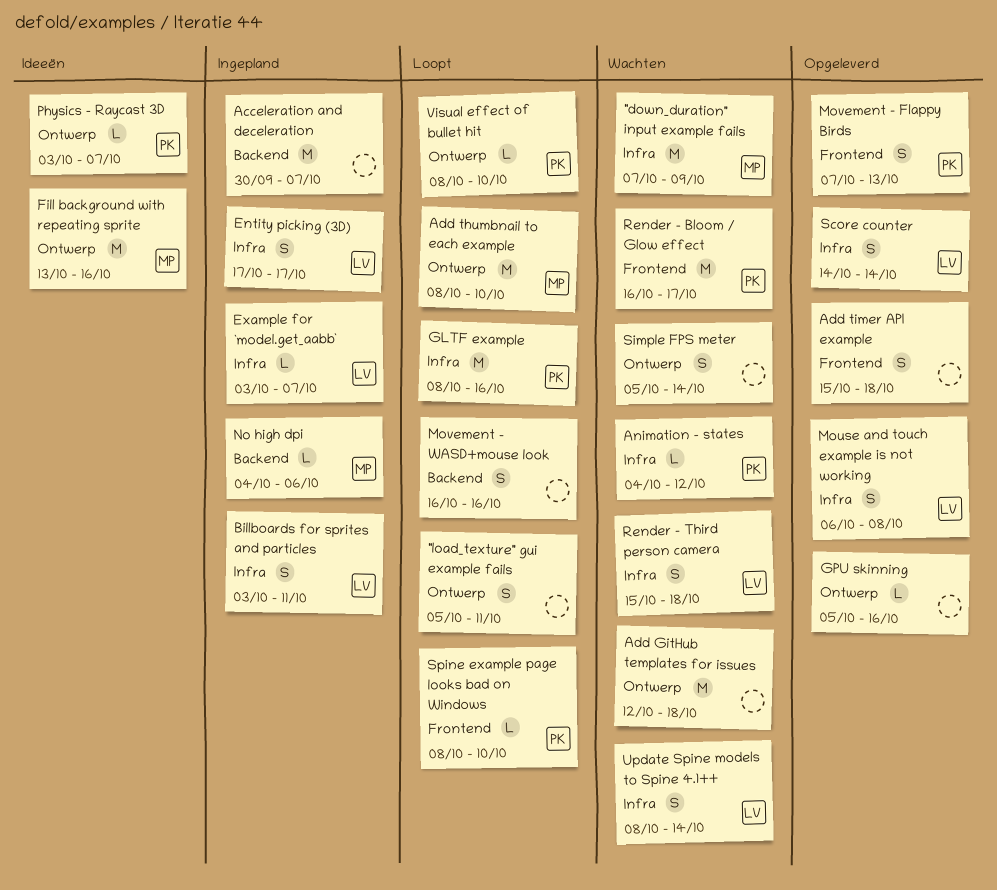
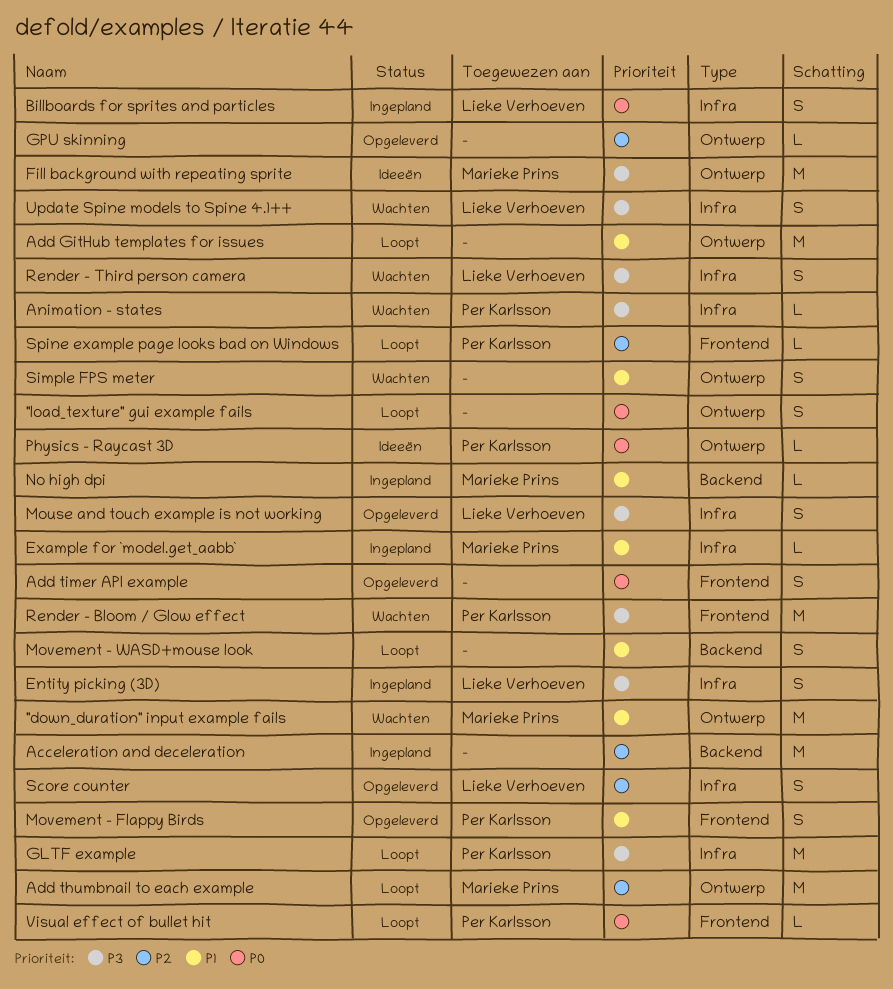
"down_duration" input example fails, label: Infra -> Ontwerp
Add GitHub templates for issues, status: Wachten -> Loopt
Example for `model.get_aabb`, owner: Lieke Verhoeven -> Marieke Prins
Visual effect of bullet hit, label: Ontwerp -> Frontend

